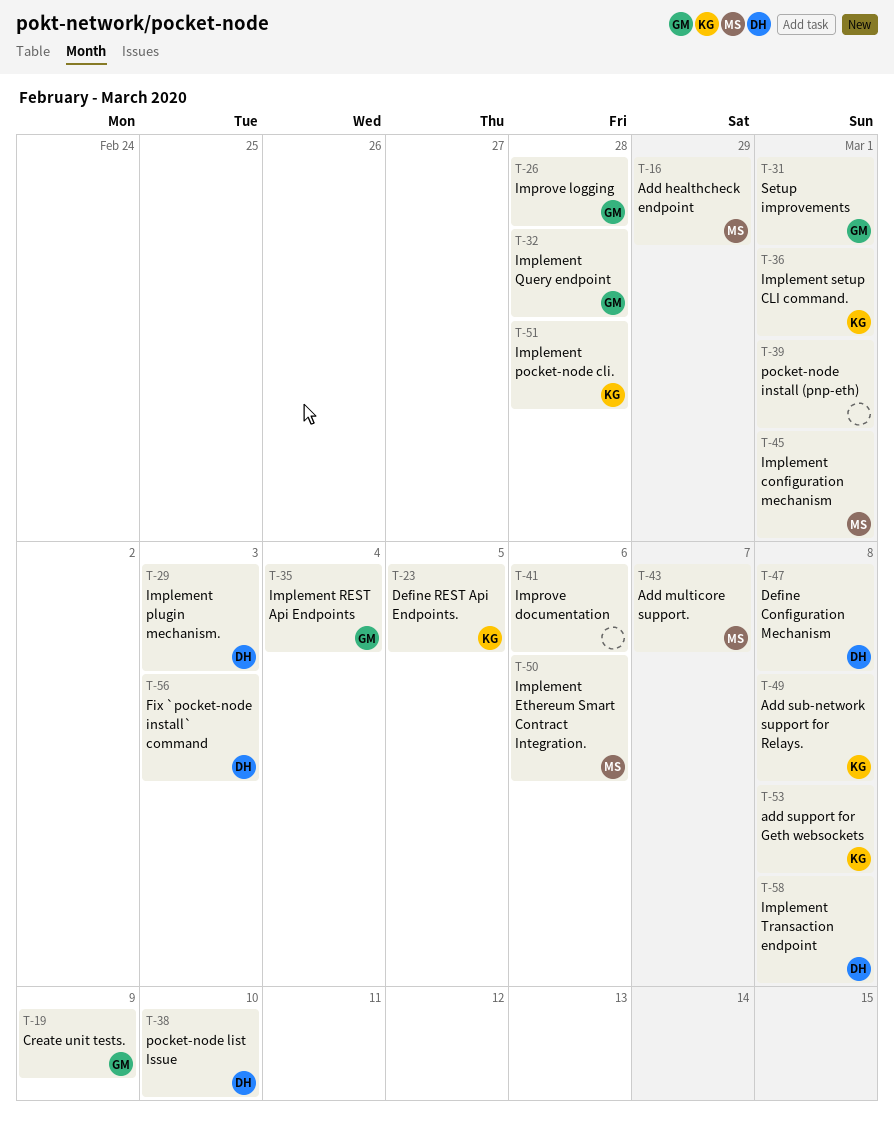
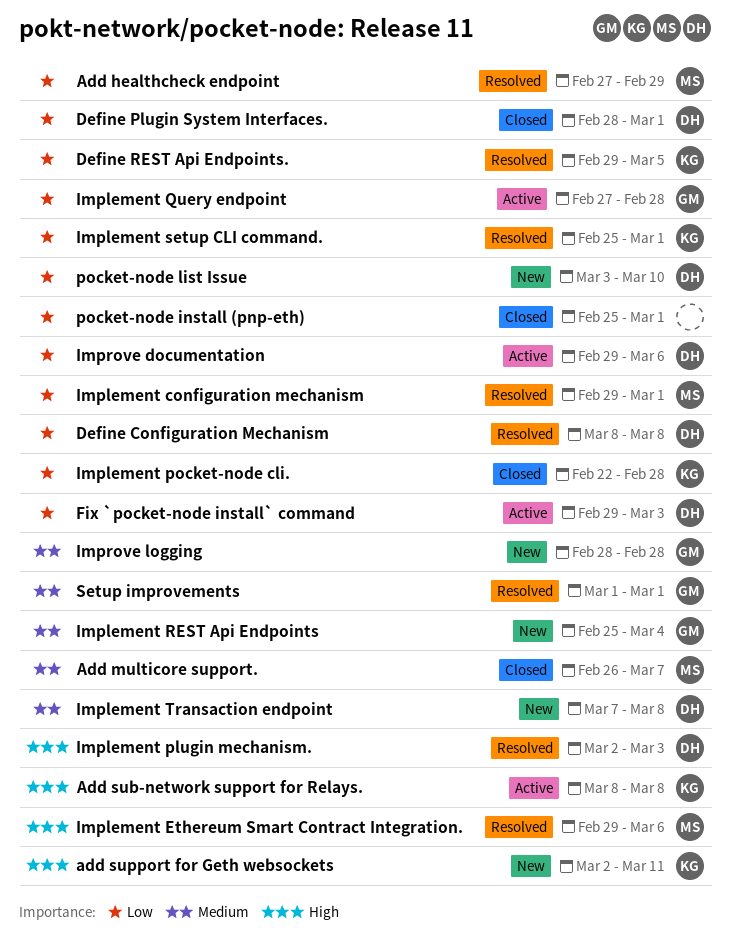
add support for Geth websockets, due: Mar 8 -> Mar 11
Create unit tests.: present -> none
Define Plugin System Interfaces.: none -> present
Improve documentation, owner: none -> DH

